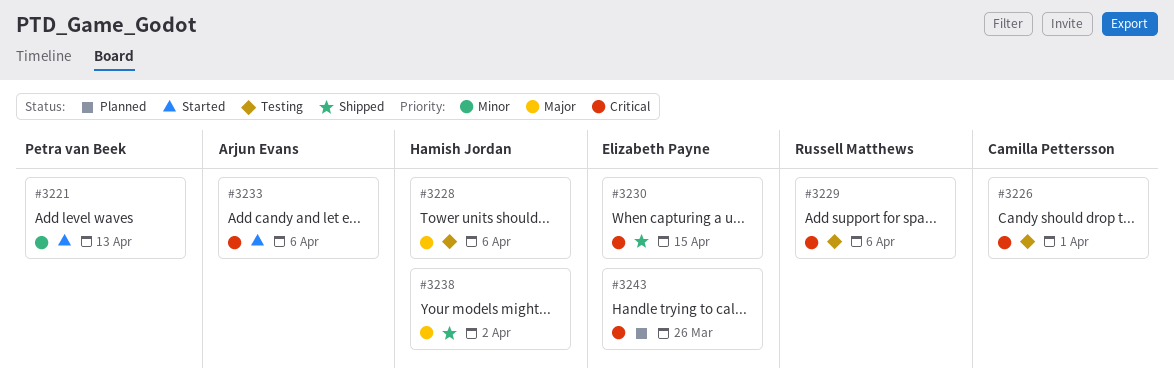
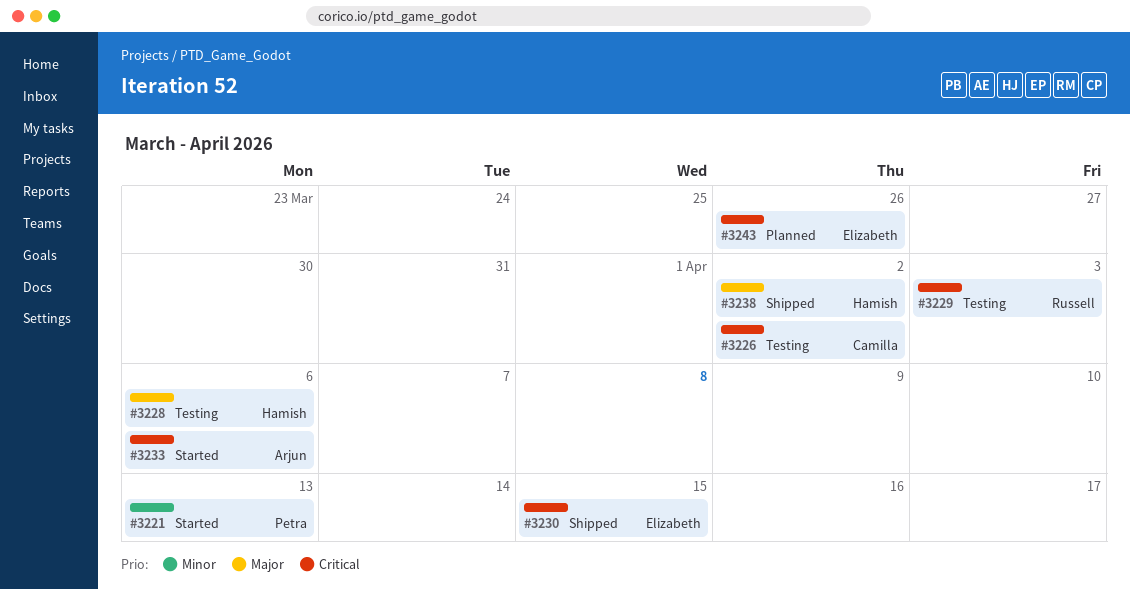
#3226, due: Apr 1 -> Apr 2
#3229, due: Apr 6 -> Apr 3

